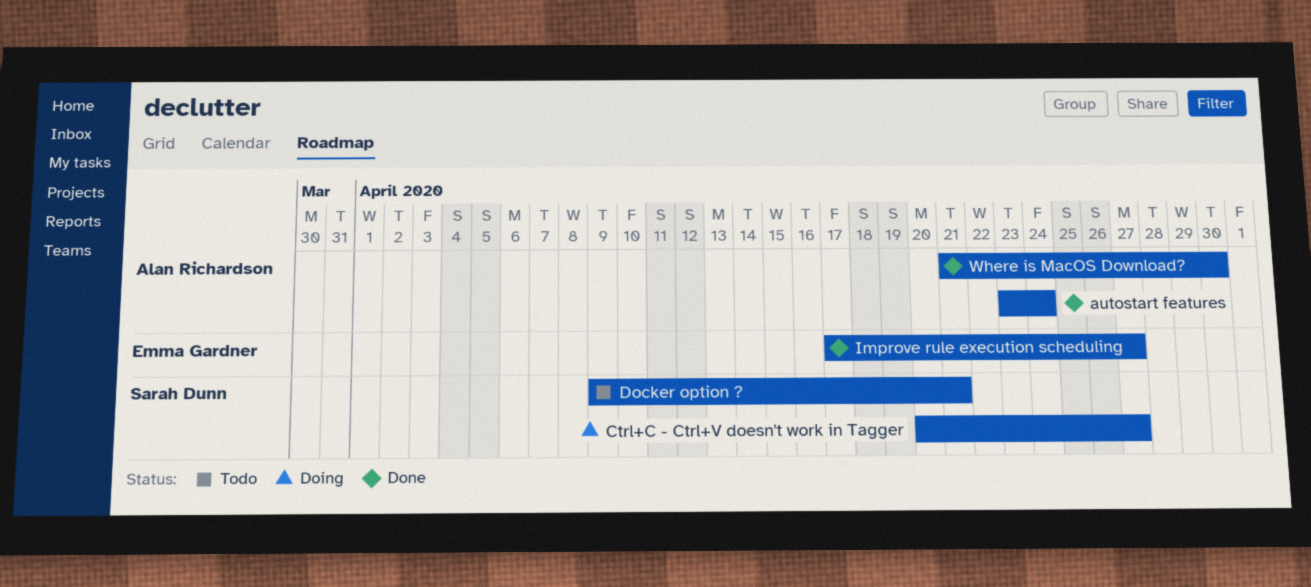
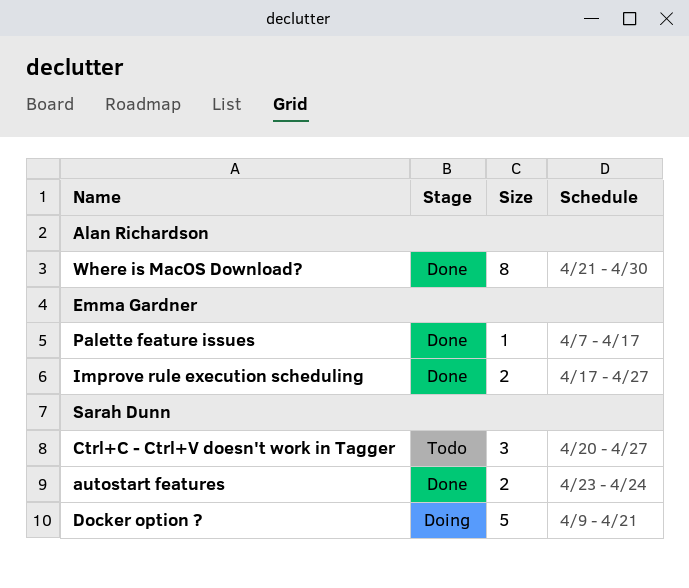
autostart features, owner: Alan Richardson -> Sarah Dunn
Ctrl+C - Ctrl+V doesn't work in Tagger, status: Doing -> Todo
Docker option ?, status: Todo -> Doing
Palette feature issues: none -> present

